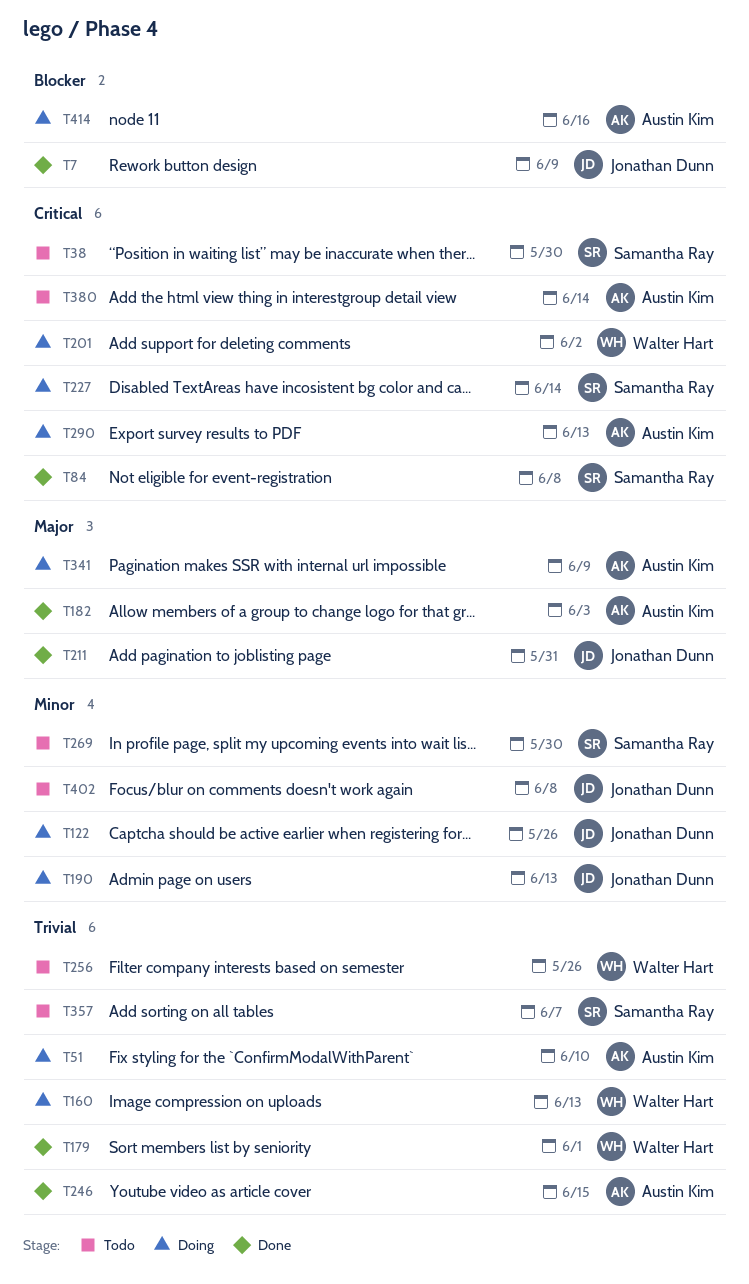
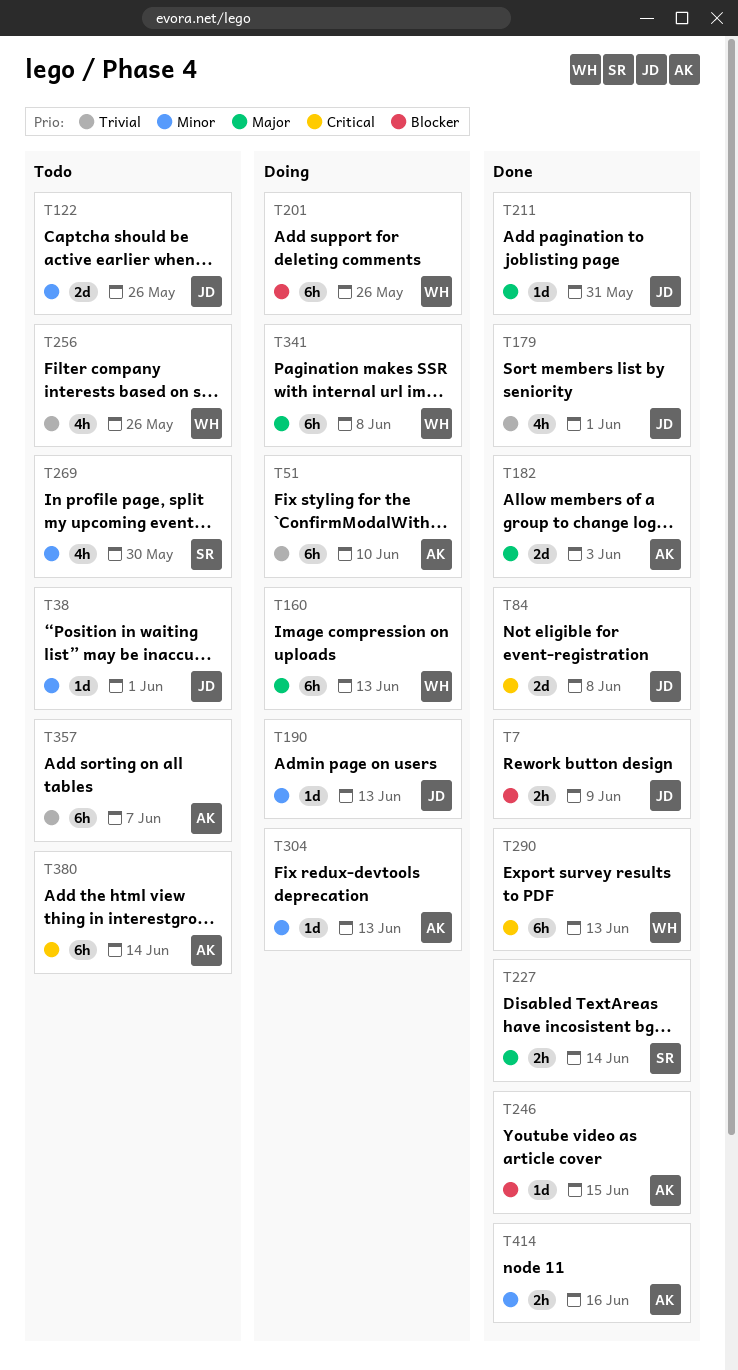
T38, owner: Samantha Ray -> Jonathan Dunn
T38, priority: Critical -> Minor
T38, due: May 30 -> Jun 1
T84, owner: Samantha Ray -> Jonathan Dunn
T122, status: Doing -> Todo
T160, priority: Trivial -> Major
T179, owner: Walter Hart -> Jonathan Dunn
T201, priority: Critical -> Blocker
T201, due: Jun 2 -> May 26
T227, status: Doing -> Done
T227, priority: Critical -> Major
T246, priority: Trivial -> Blocker
T290, status: Doing -> Done
T290, owner: Austin Kim -> Walter Hart
T304: none -> present
T341, owner: Austin Kim -> Walter Hart
T341, due: Jun 9 -> Jun 8
T357, owner: Samantha Ray -> Austin Kim
T402: present -> none
T414, status: Doing -> Done
T414, priority: Blocker -> Minor

